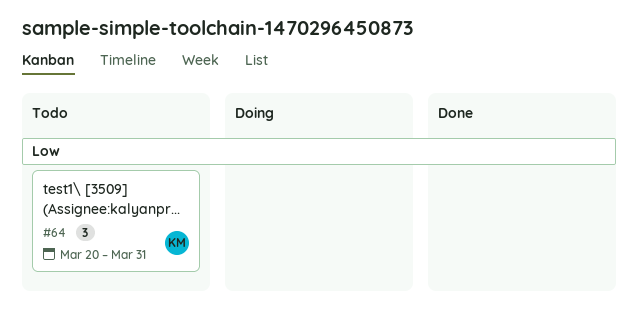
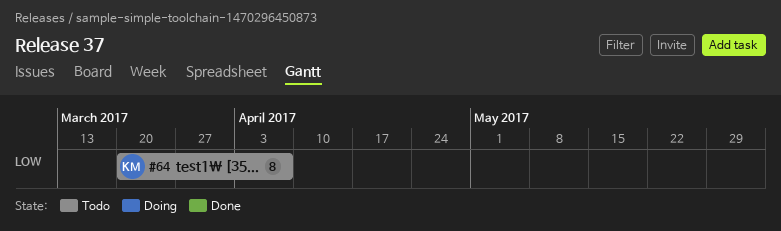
#64, estimate: 3 -> 8
#64, due: Mar 31 -> Apr 7

